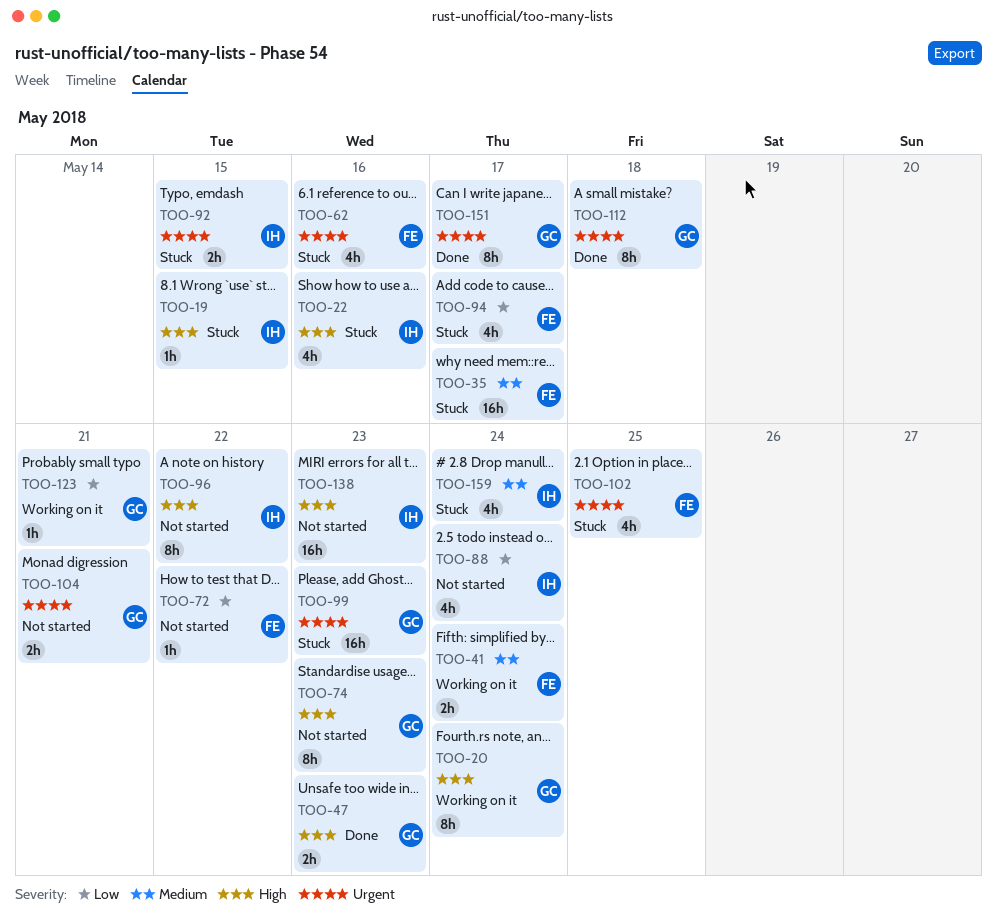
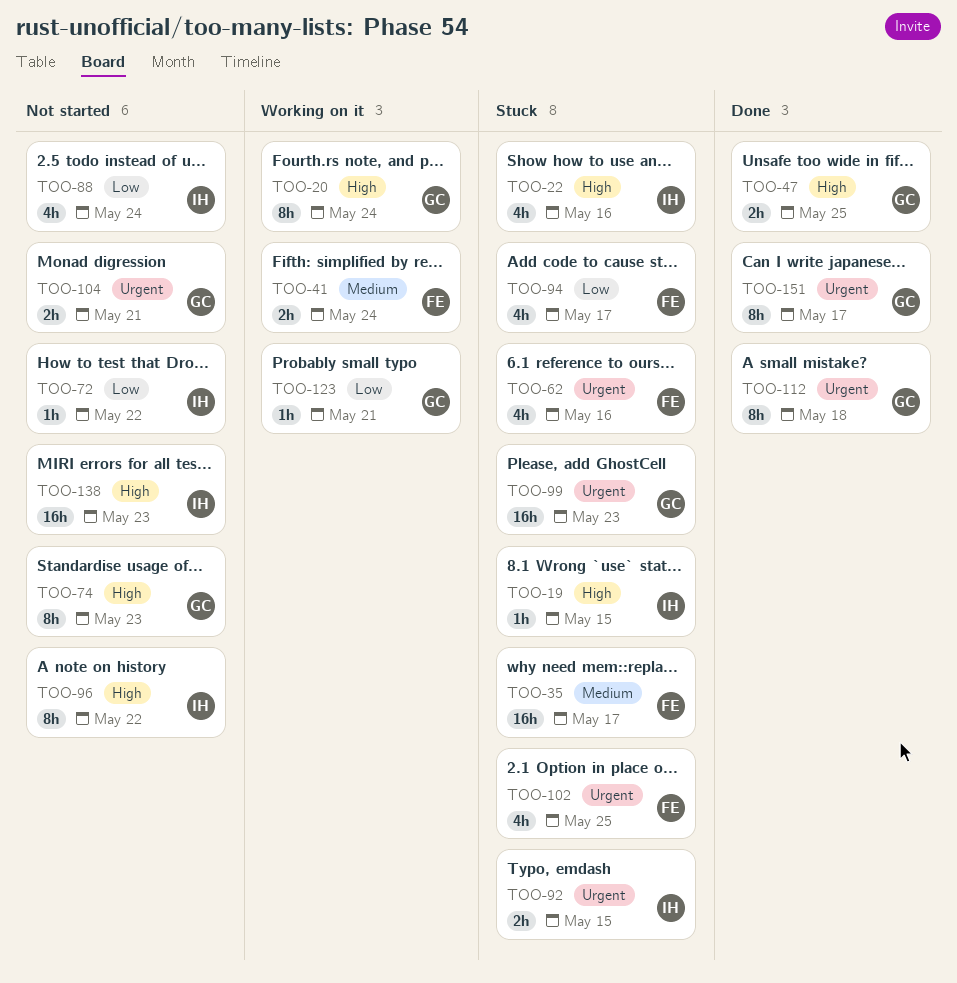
TOO-47, due: May 23 -> May 25
TOO-72, owner: FE -> IH
TOO-159: present -> none

